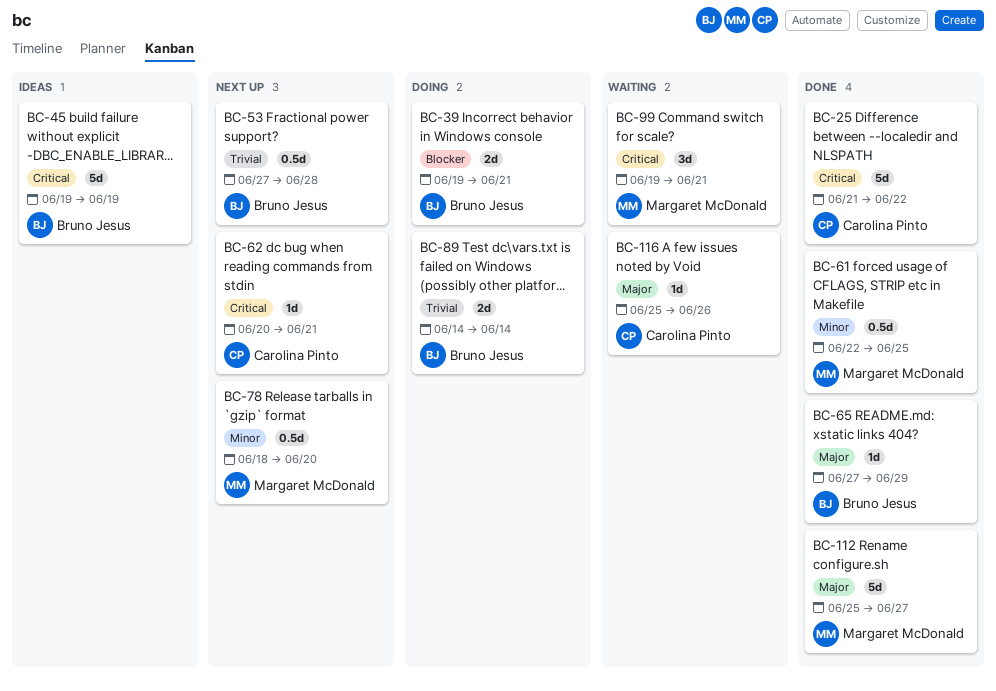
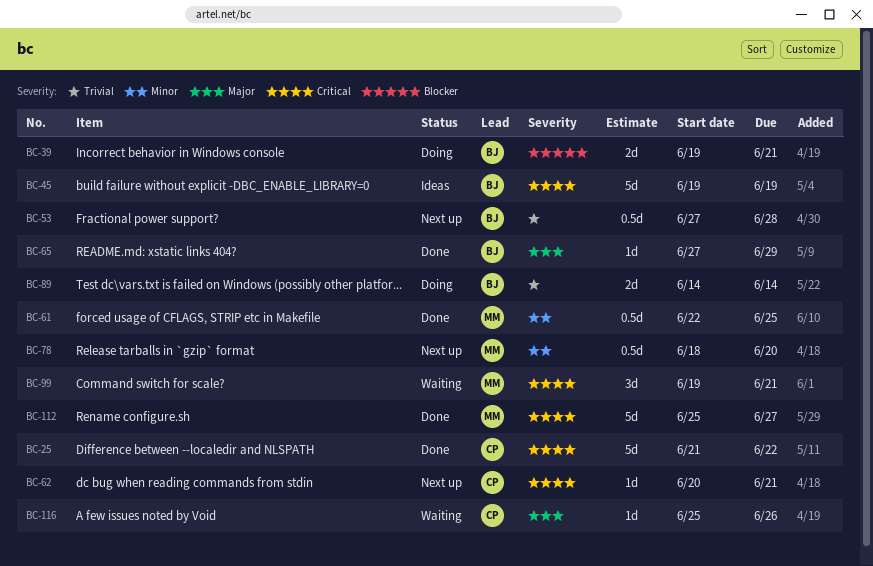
BC-112, priority: Major -> Critical

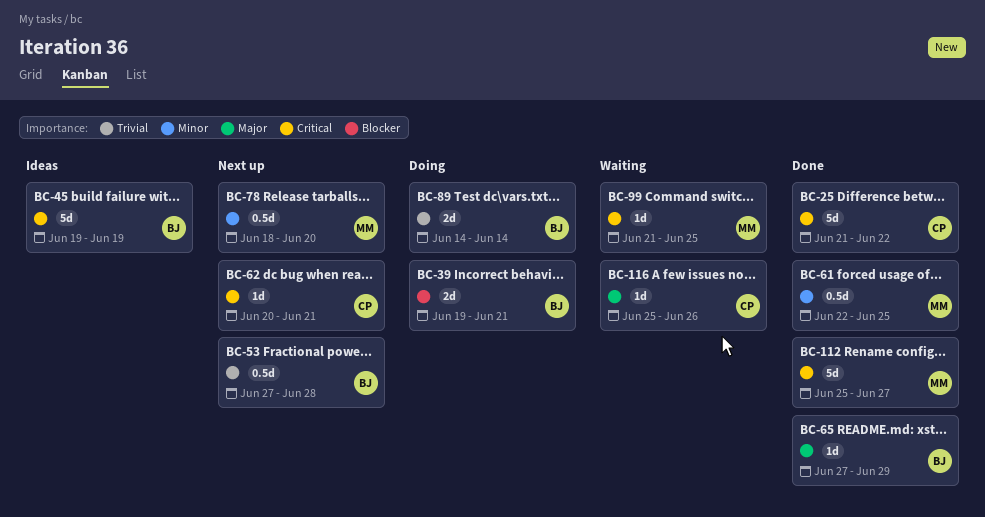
BC-99, estimate: 3d -> 1d
BC-99, start: Jun 19 -> Jun 21
BC-99, due: Jun 21 -> Jun 25

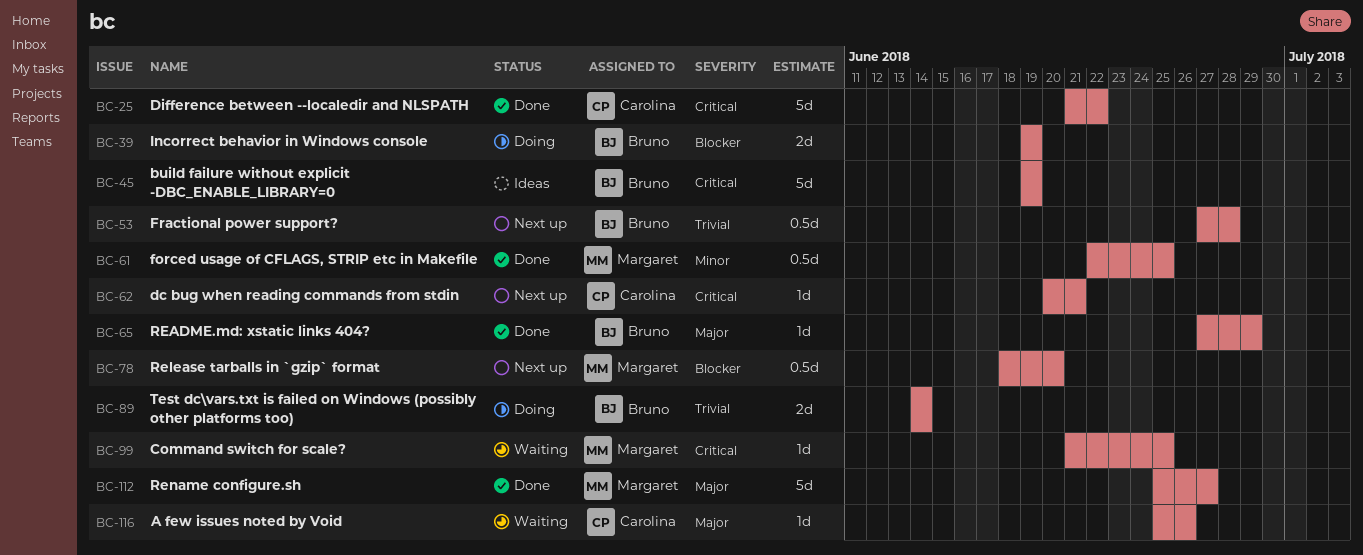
BC-39, due: Jun 21 -> Jun 19
BC-78, priority: Minor -> Blocker
BC-112, priority: Critical -> Major

